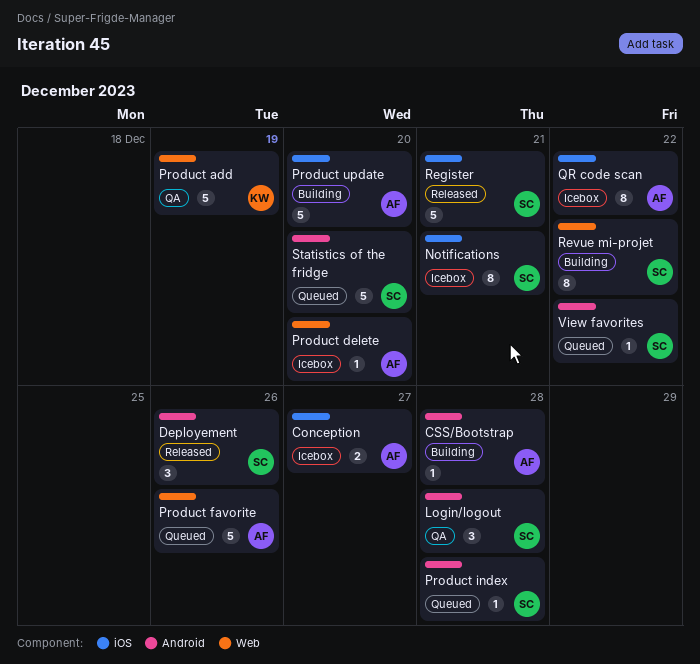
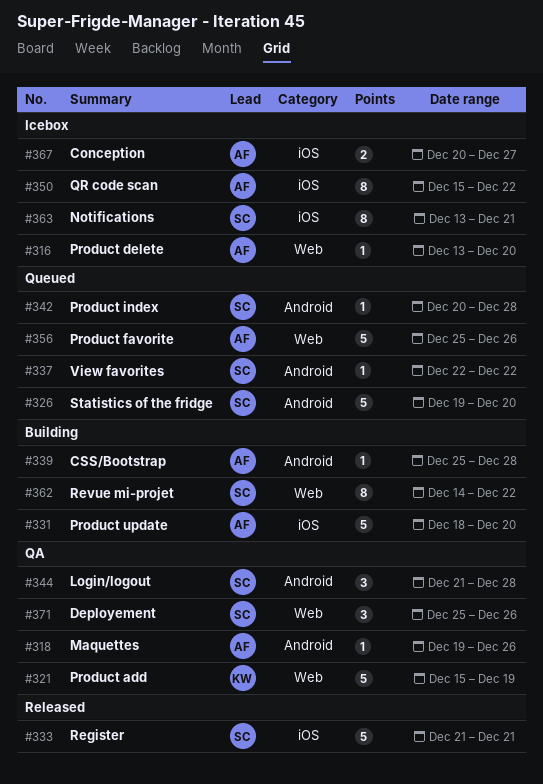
Deployement, status: Released -> QA
Deployement, label: Android -> Web
Maquettes: none -> present

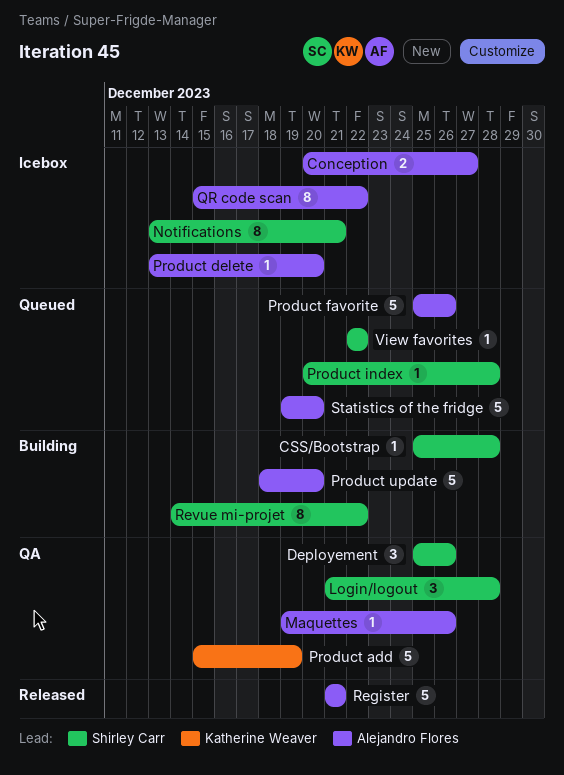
CSS/Bootstrap, owner: Alejandro Flores -> Shirley Carr
Register, owner: Shirley Carr -> Alejandro Flores
Statistics of the fridge, owner: Shirley Carr -> Alejandro Flores

